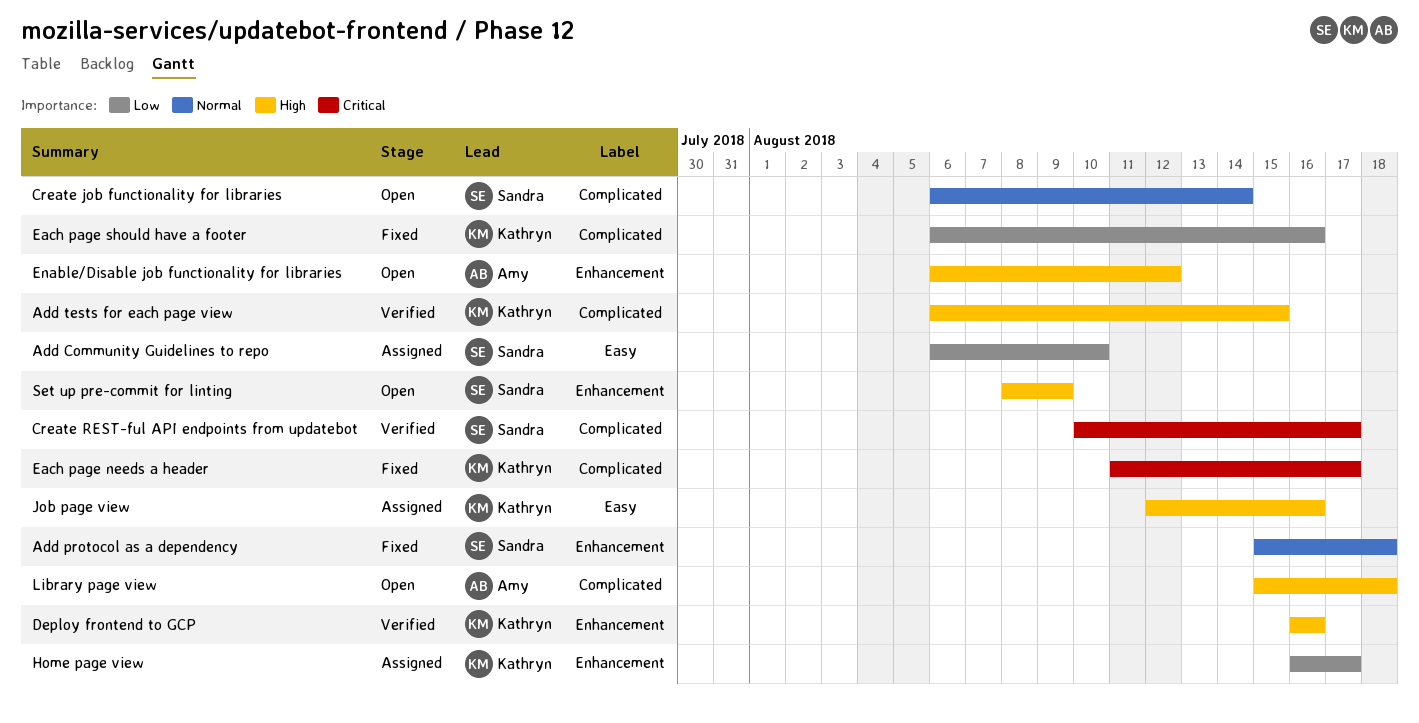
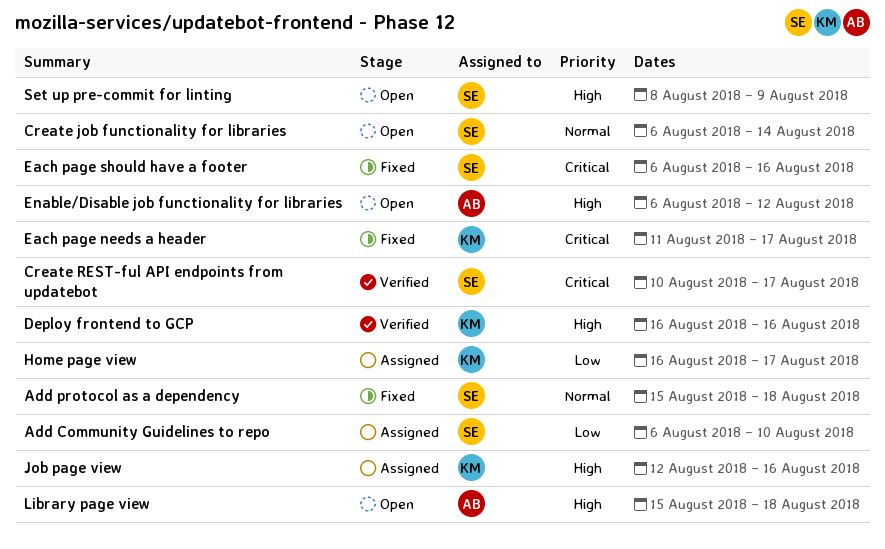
Add tests for each page view: present -> none
Each page should have a footer, owner: Kathryn -> Sandra
Each page should have a footer, priority: Low -> Critical

